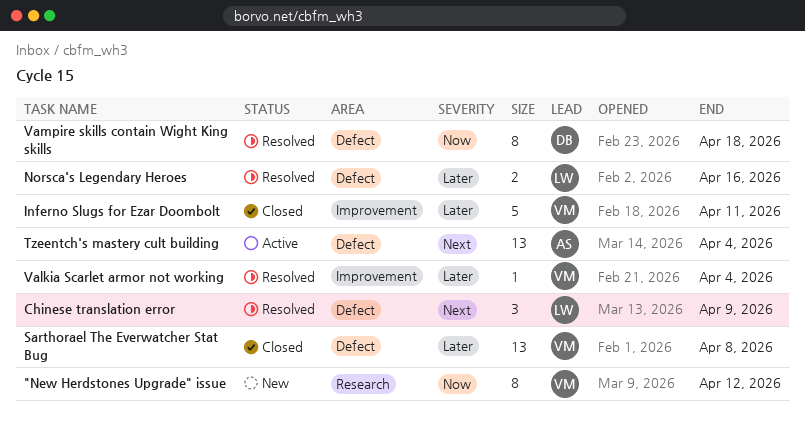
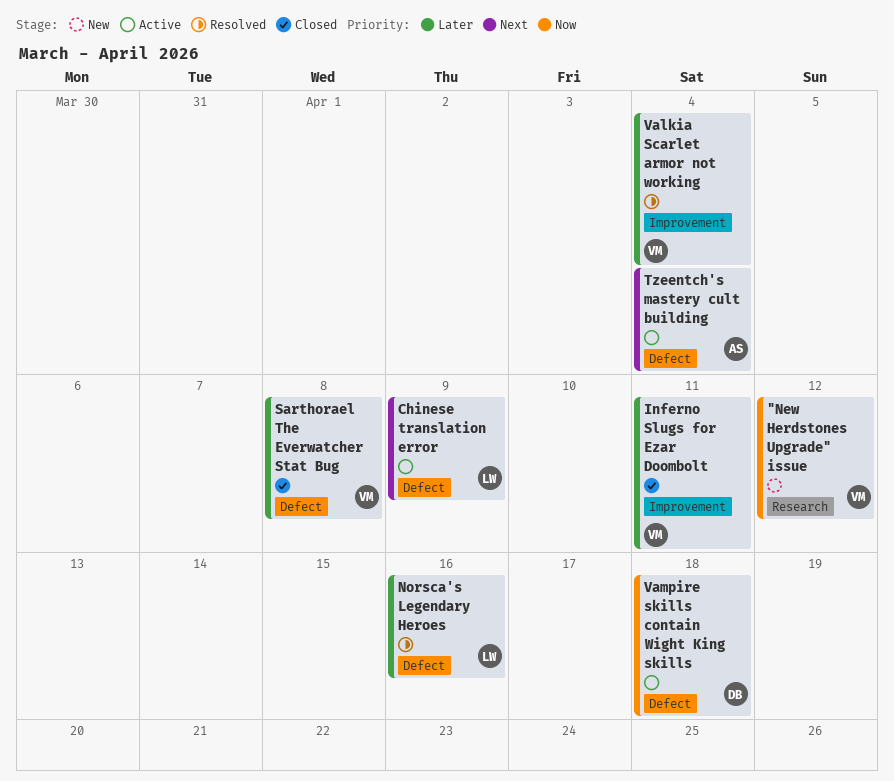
Chinese translation error, status: Resolved -> Active
Vampire skills contain Wight King skills, status: Resolved -> Active

